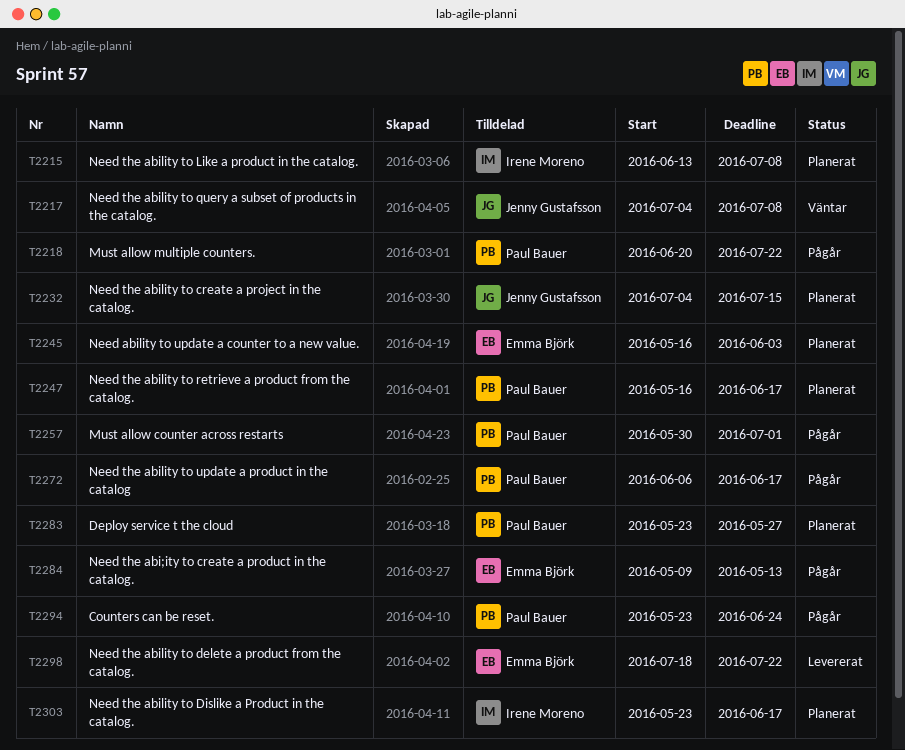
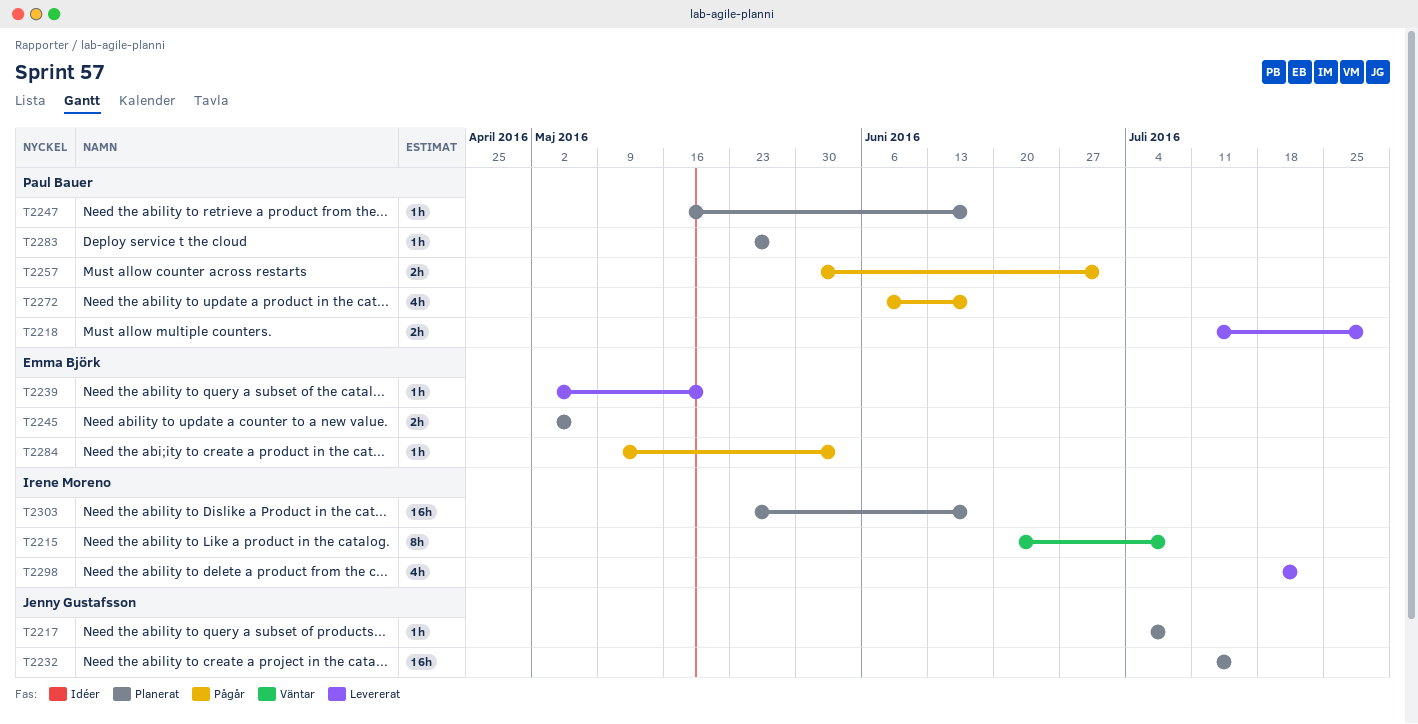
T2215, status: Planerat -> Väntar
T2215, start: Jun 13 -> Jun 20
T2217, status: Väntar -> Planerat
T2218, status: Pågår -> Levererat
T2218, start: Jun 20 -> Jul 11
T2218, due: Jul 22 -> Jul 29
T2232, start: Jul 4 -> Jul 11
T2239: none -> present
T2245, start: May 16 -> May 2
T2245, due: Jun 3 -> May 6
T2284, due: May 13 -> Jun 3
T2294: present -> none
T2298, owner: Emma Björk -> Irene Moreno

